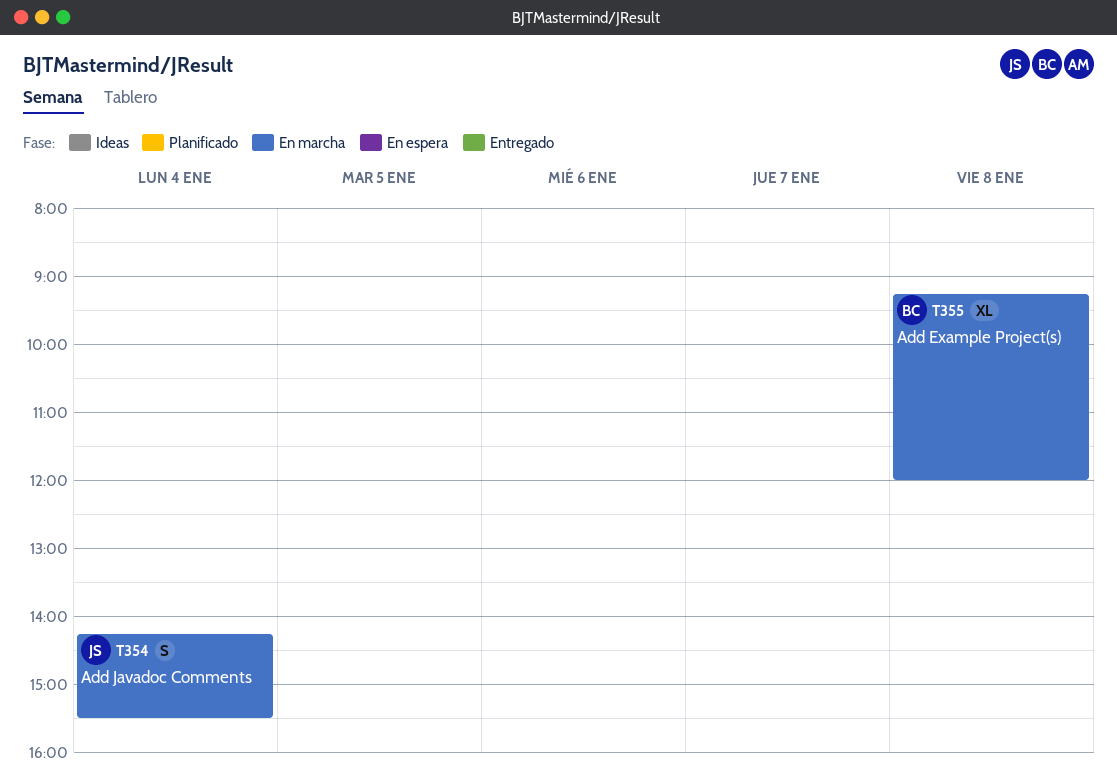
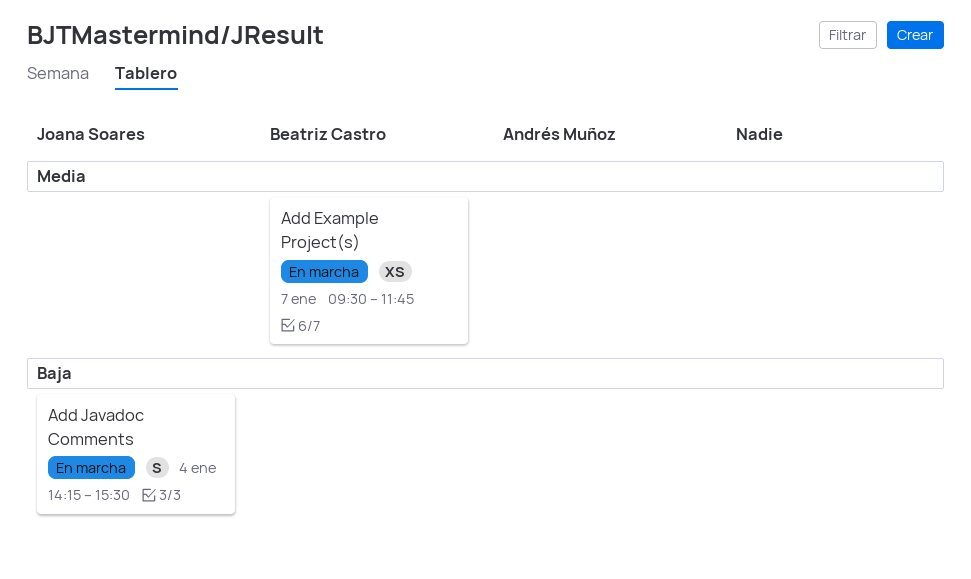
Add Example Project(s), estimate: XL -> XS
Add Example Project(s), day: Jan 8 -> Jan 7
Add Example Project(s), begins: 09:15 -> 09:30
Add Example Project(s), ends: 12:00 -> 11:45

